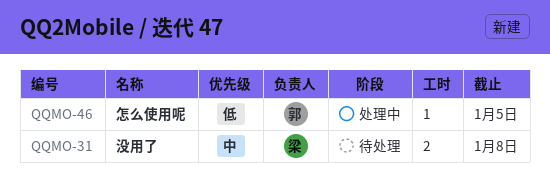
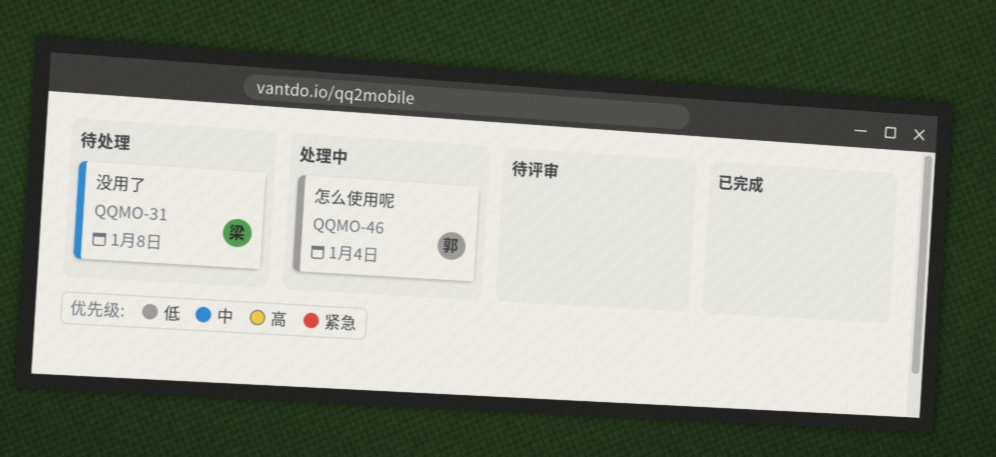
QQMO-46, due: Jan 5 -> Jan 4

